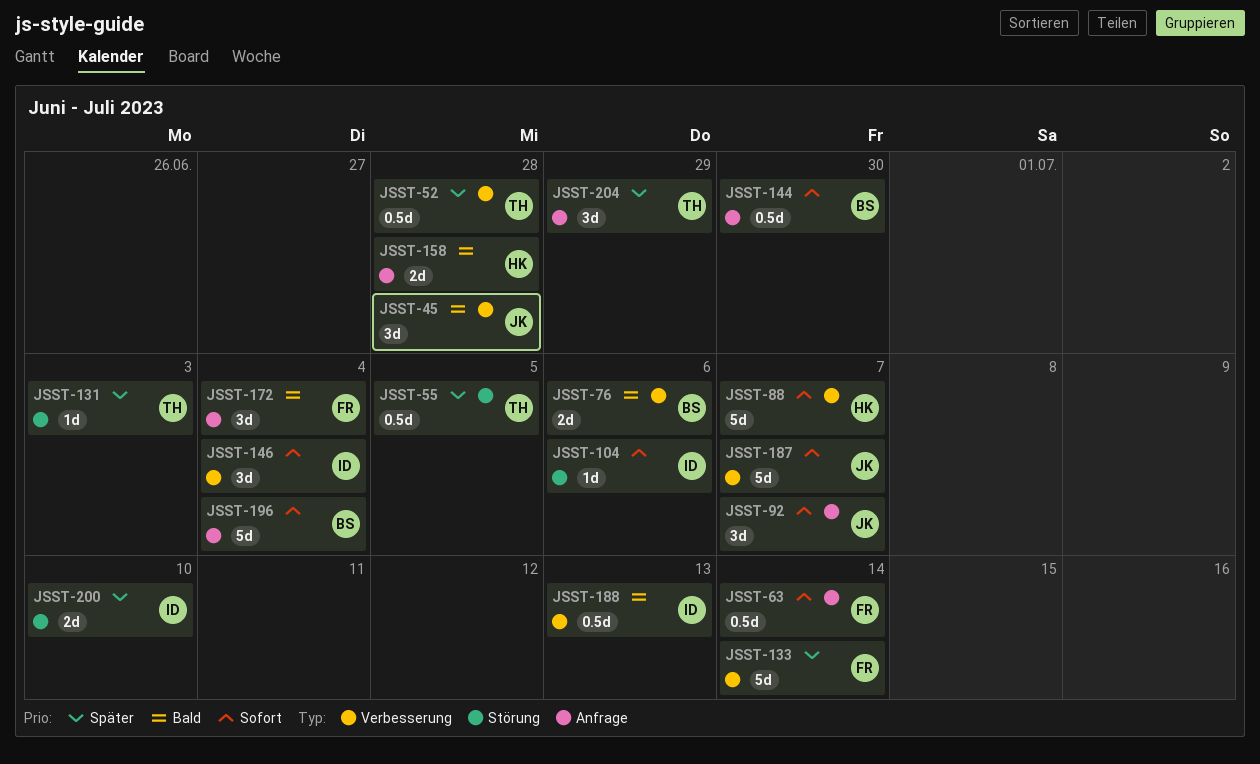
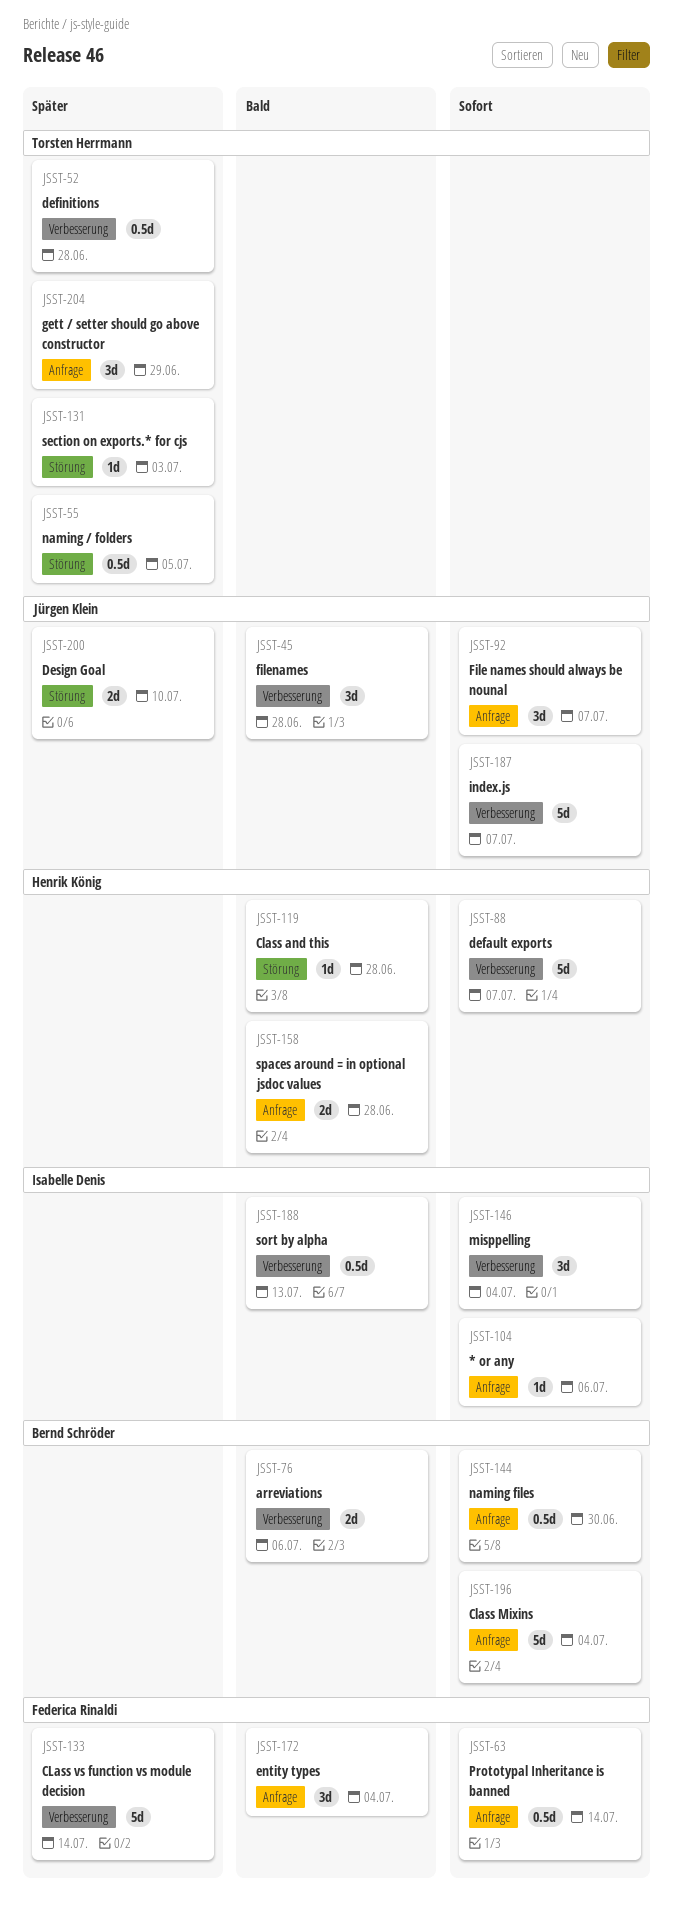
JSST-104, label: Störung -> Anfrage
JSST-119: none -> present
JSST-200, owner: Isabelle Denis -> Jürgen Klein

